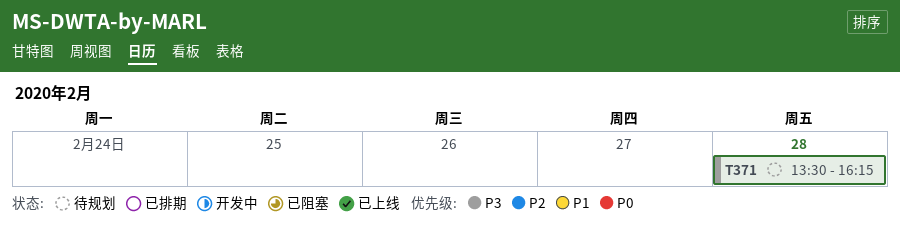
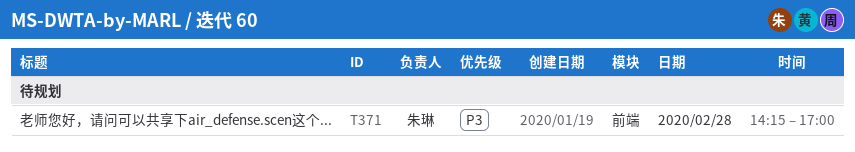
T371, begins: 13:30 -> 14:15
T371, ends: 16:15 -> 17:00

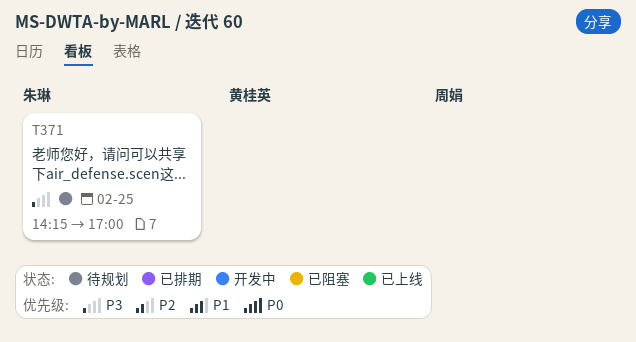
T371, day: Feb 28 -> Feb 25

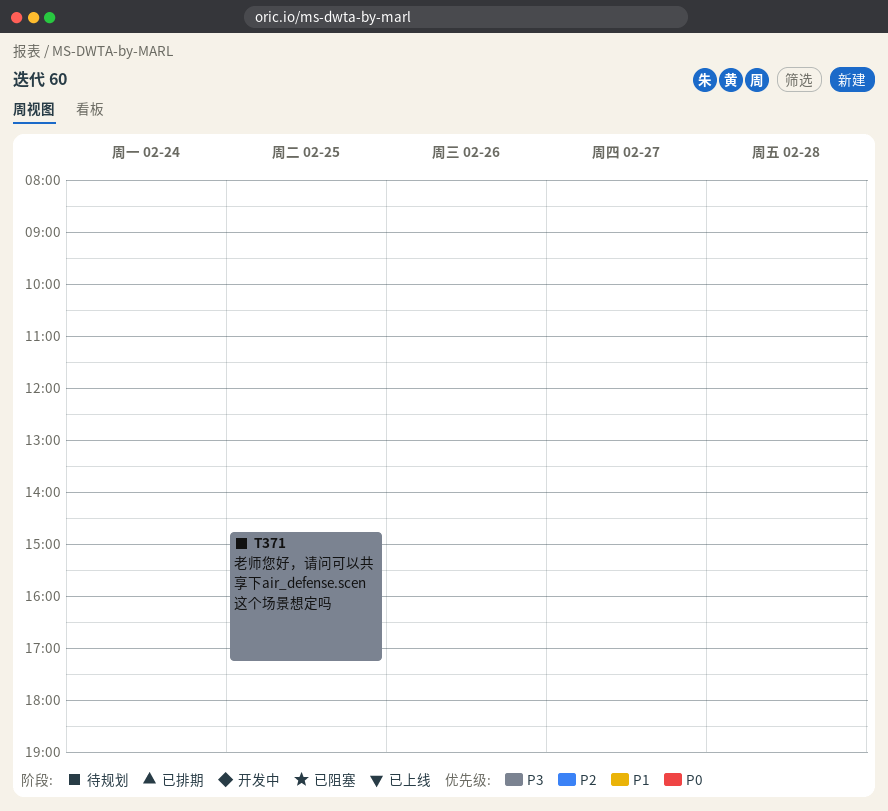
T371, begins: 14:15 -> 14:45
T371, ends: 17:00 -> 17:15

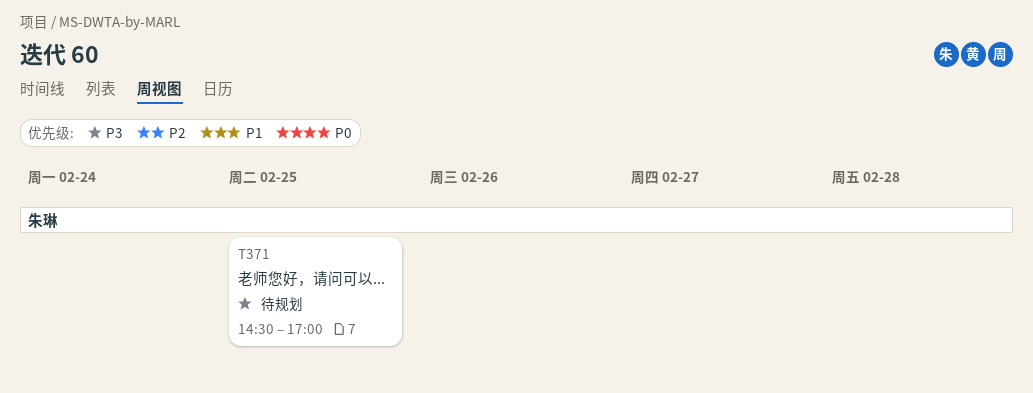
T371, begins: 14:45 -> 14:30
T371, ends: 17:15 -> 17:00

